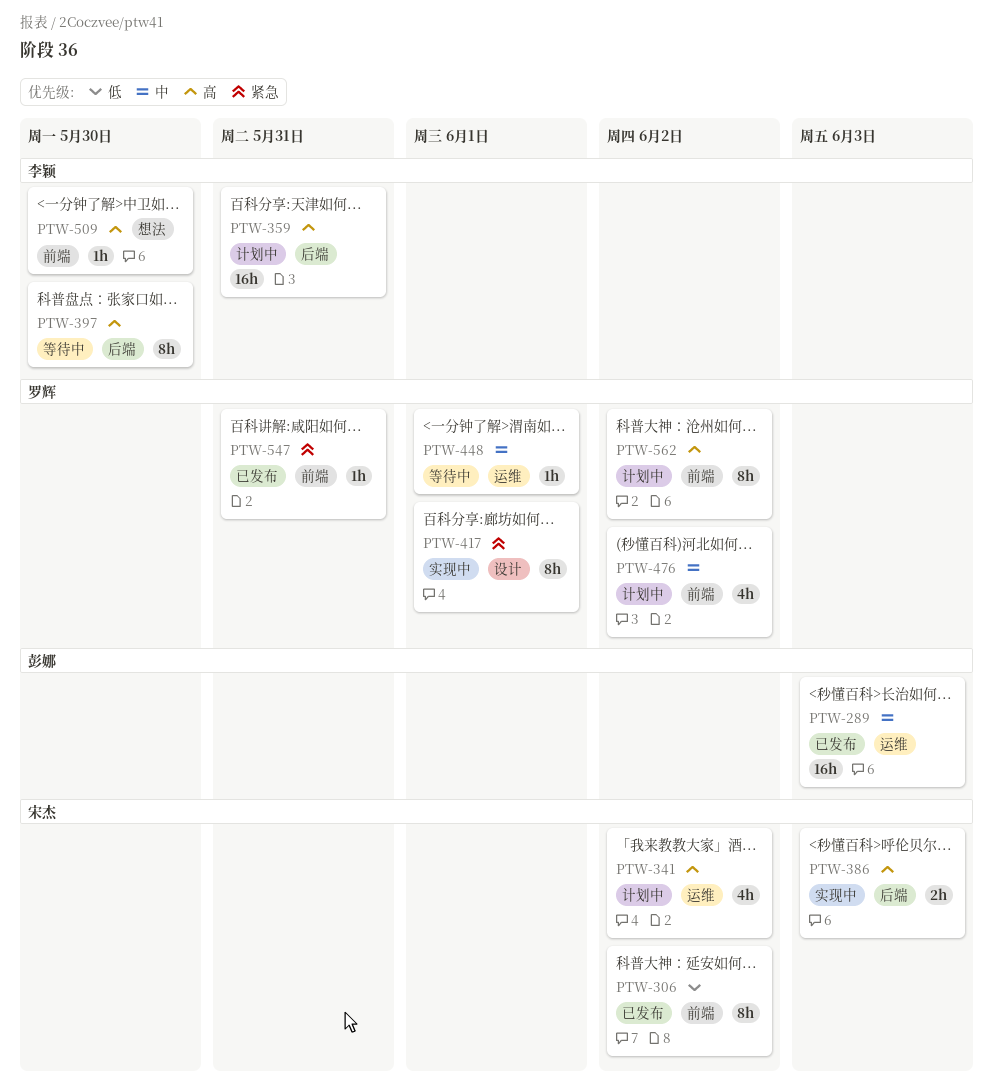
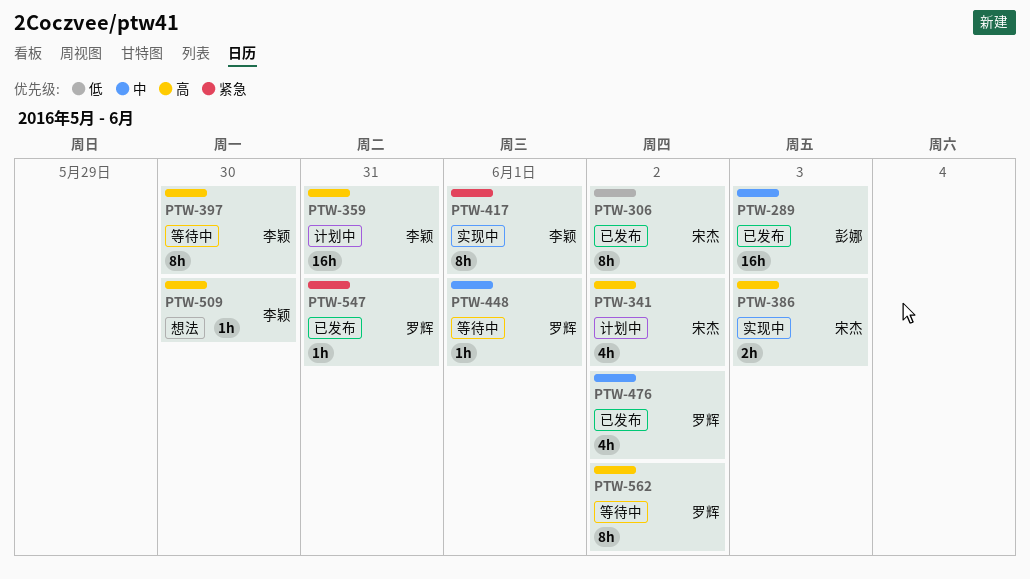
PTW-417, owner: 罗辉 -> 李颖
PTW-476, status: 计划中 -> 已发布
PTW-562, status: 计划中 -> 等待中

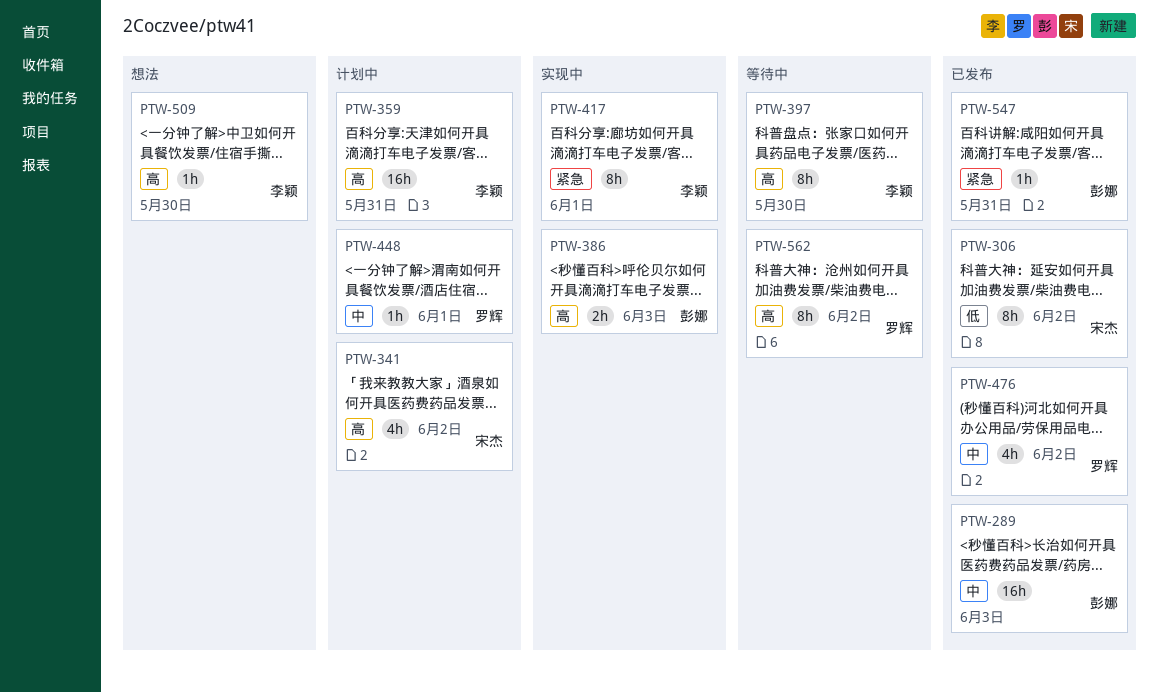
PTW-386, owner: 宋杰 -> 彭娜
PTW-448, status: 等待中 -> 计划中
PTW-547, owner: 罗辉 -> 彭娜

